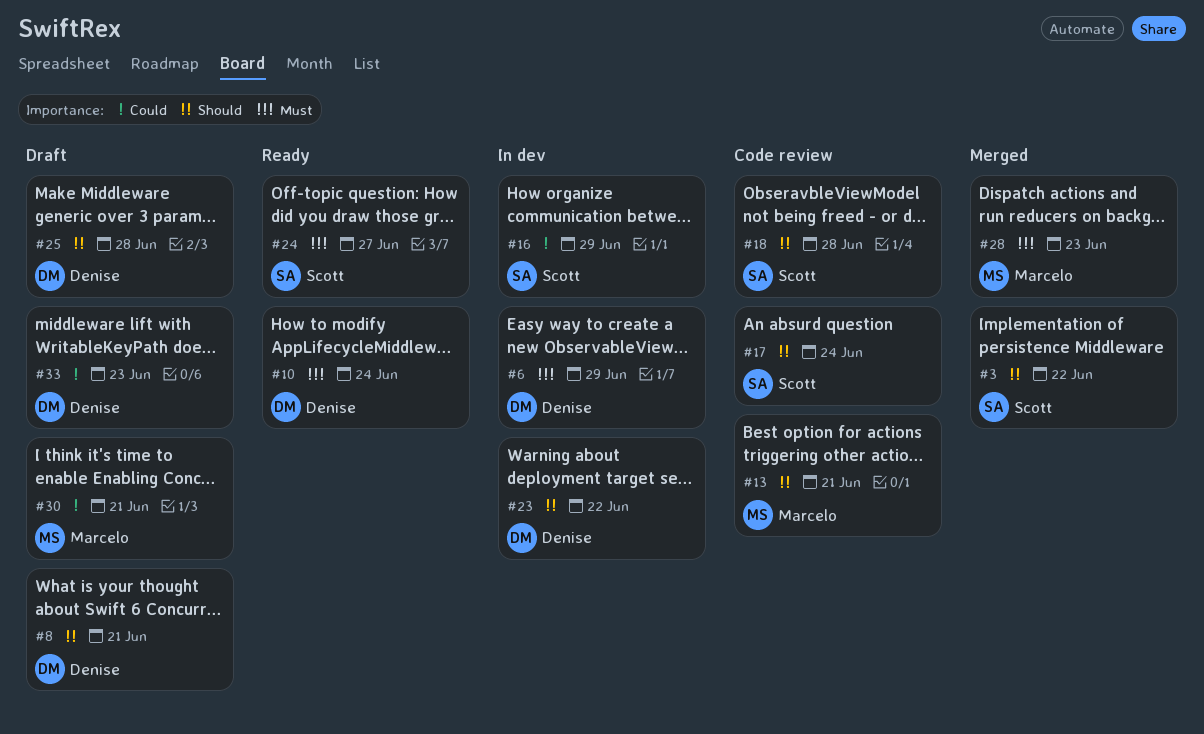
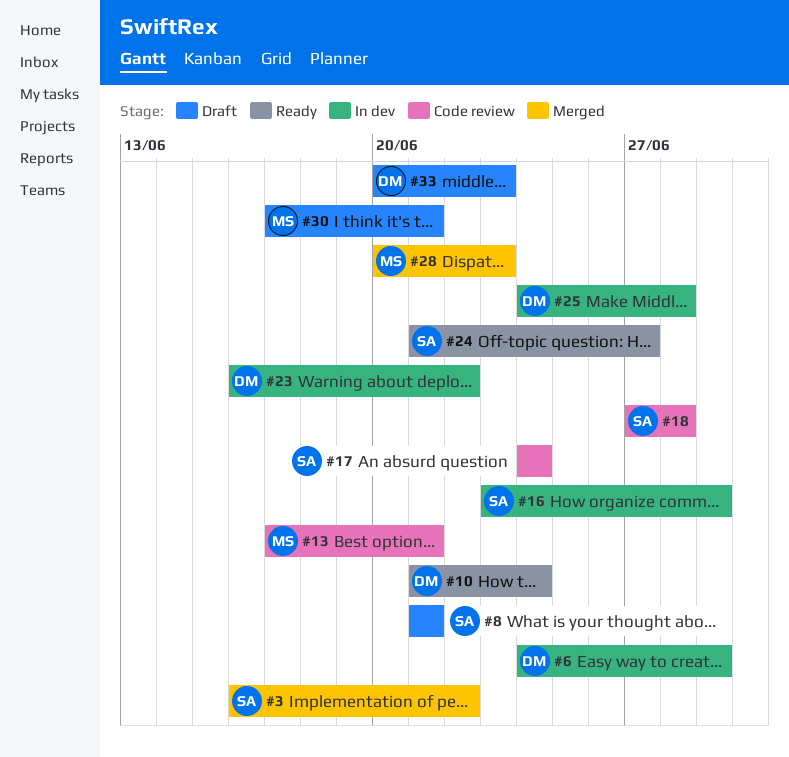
#8, owner: Denise -> Scott
#25, status: Draft -> In dev

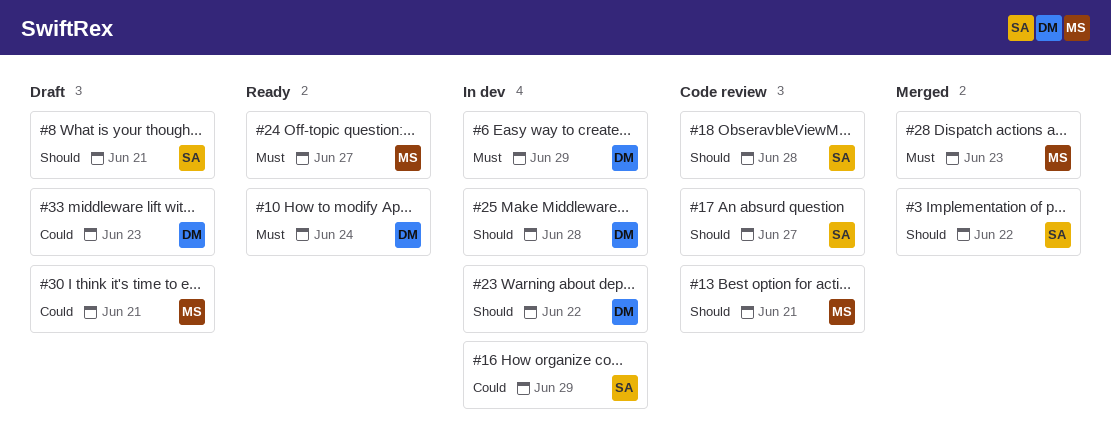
#17, due: Jun 24 -> Jun 27
#24, owner: SA -> MS

